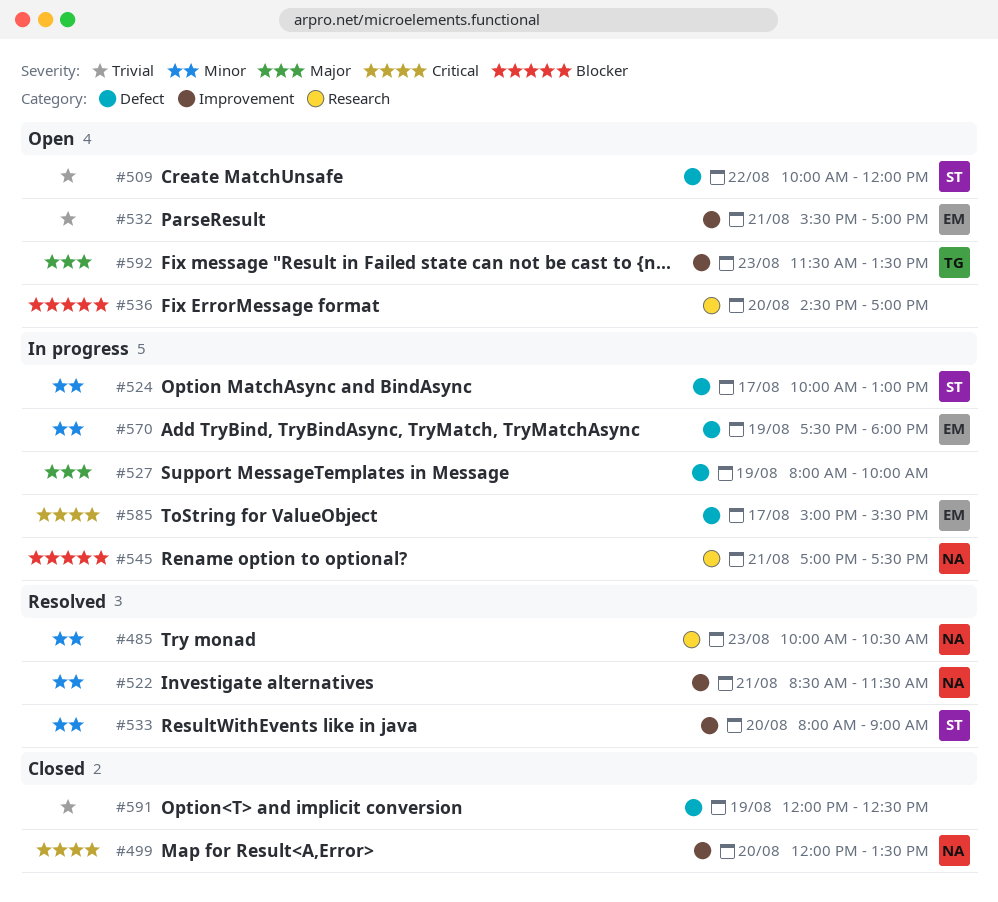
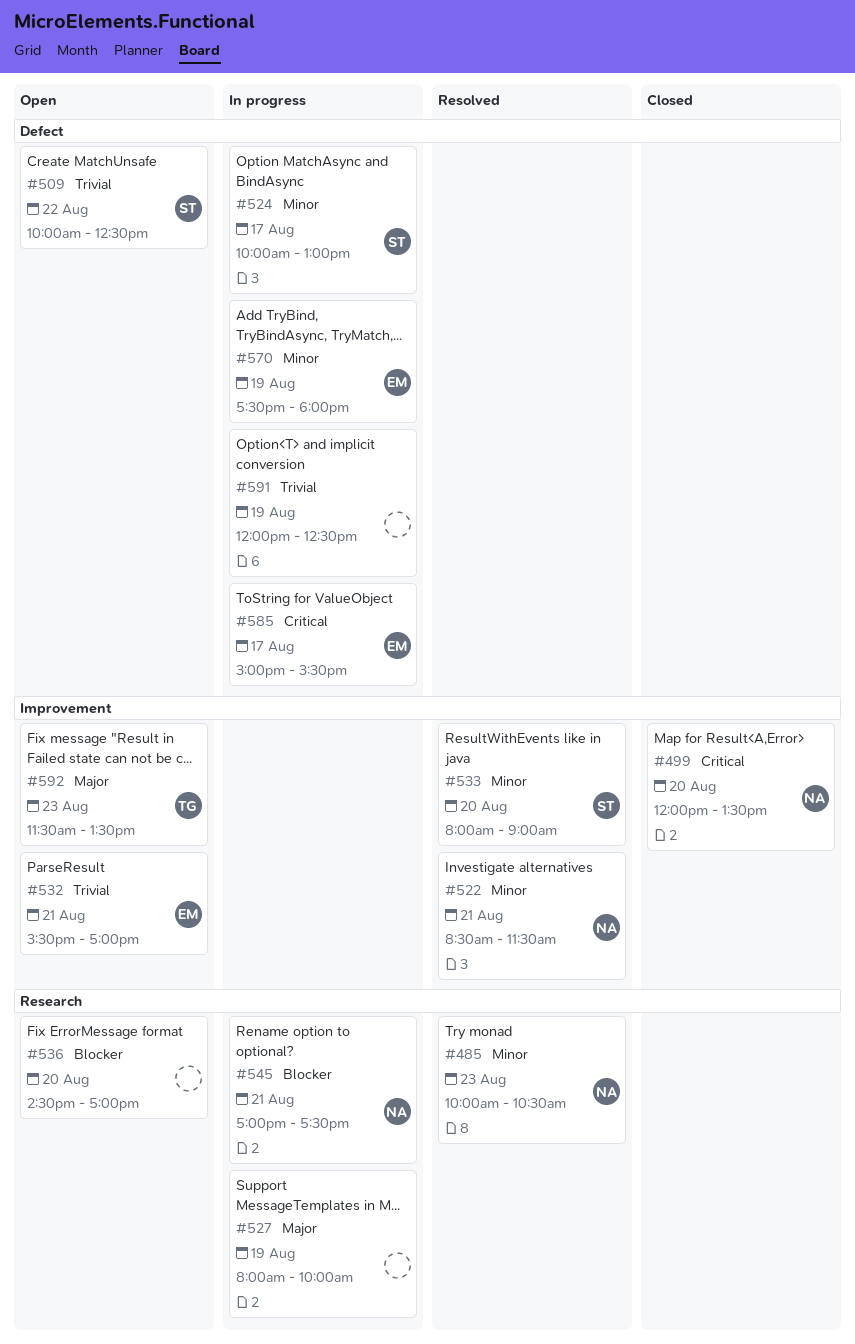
#509, ends: 12:00 -> 12:30
#527, label: Defect -> Research
#591, status: Closed -> In progress

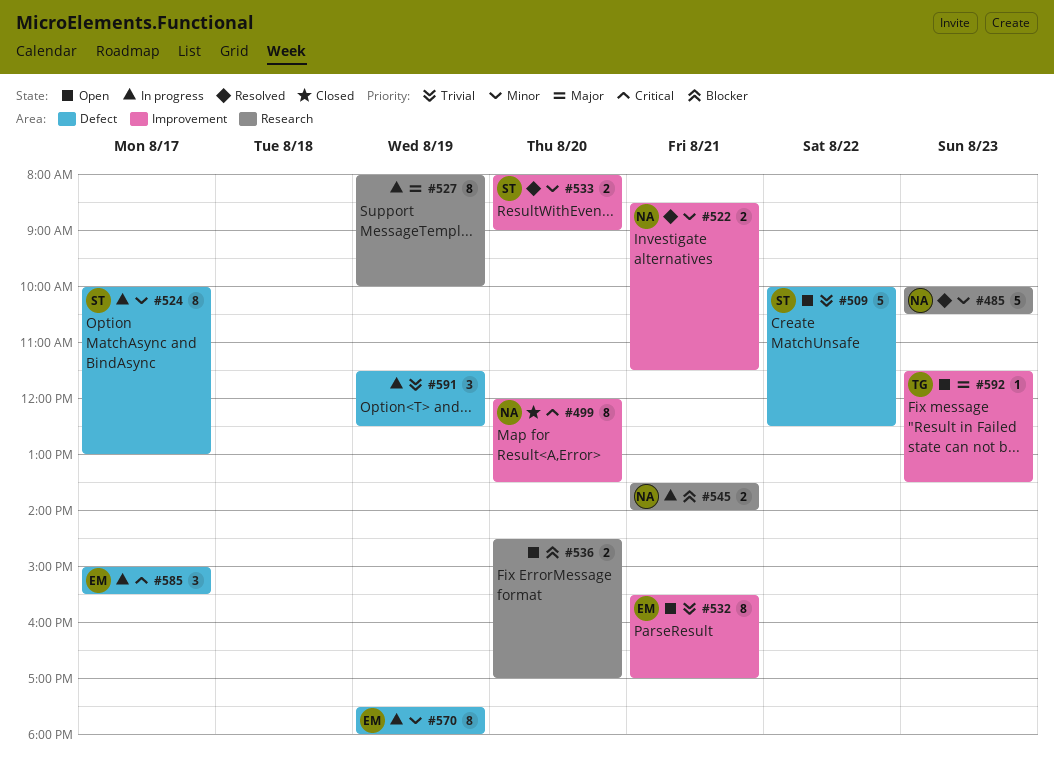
#545, begins: 17:00 -> 13:30
#545, ends: 17:30 -> 14:00
#591, begins: 12:00 -> 11:30

